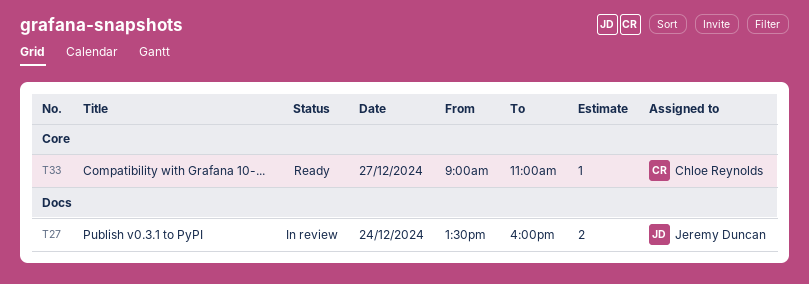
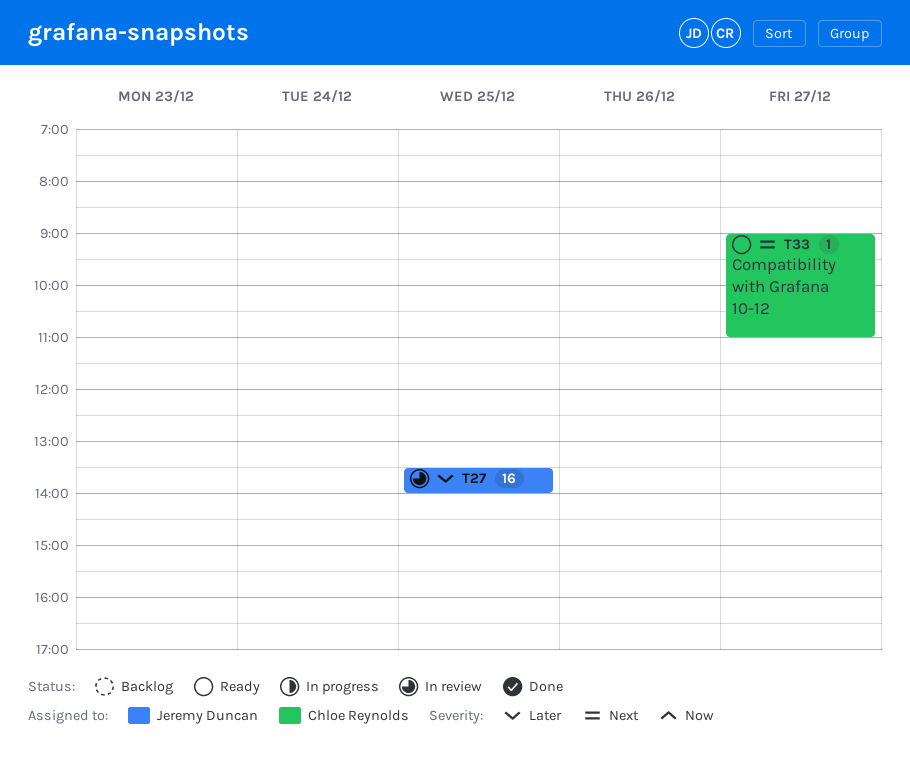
T27, estimate: 2 -> 16
T27, day: Dec 24 -> Dec 25
T27, ends: 16:00 -> 14:00

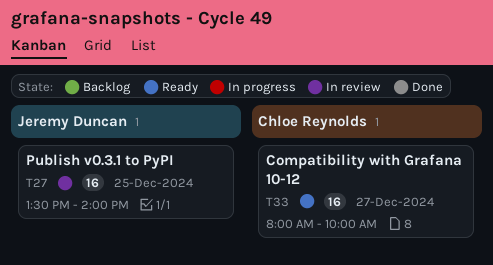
T33, estimate: 1 -> 16
T33, begins: 09:00 -> 08:00
T33, ends: 11:00 -> 10:00

